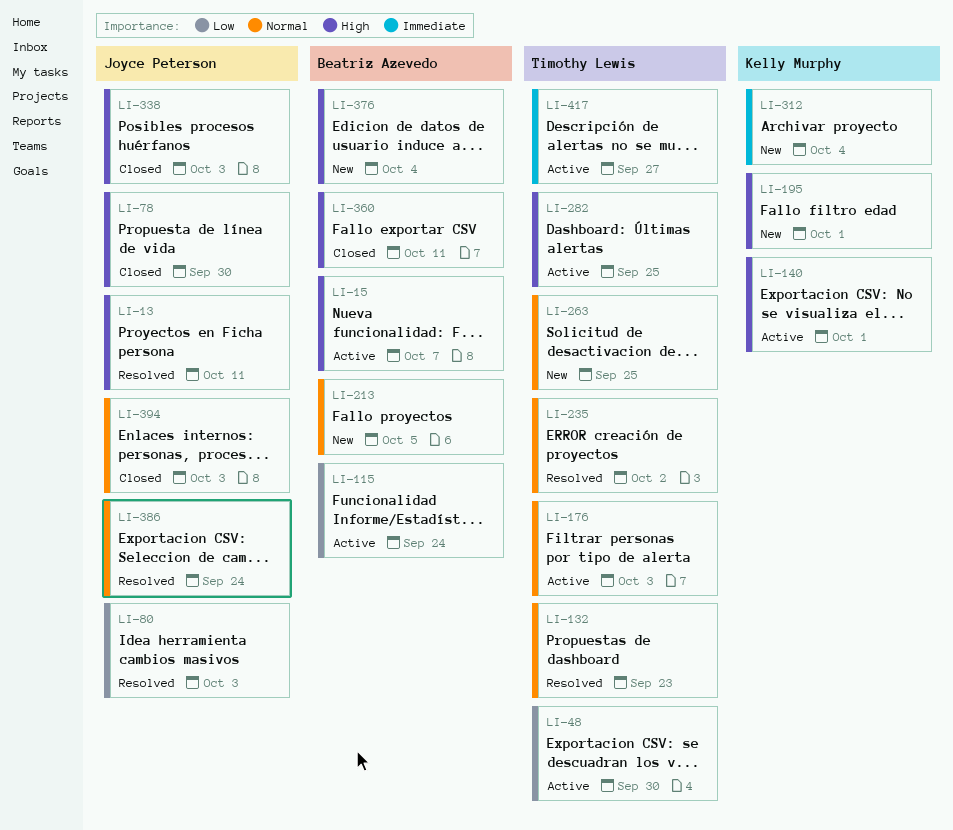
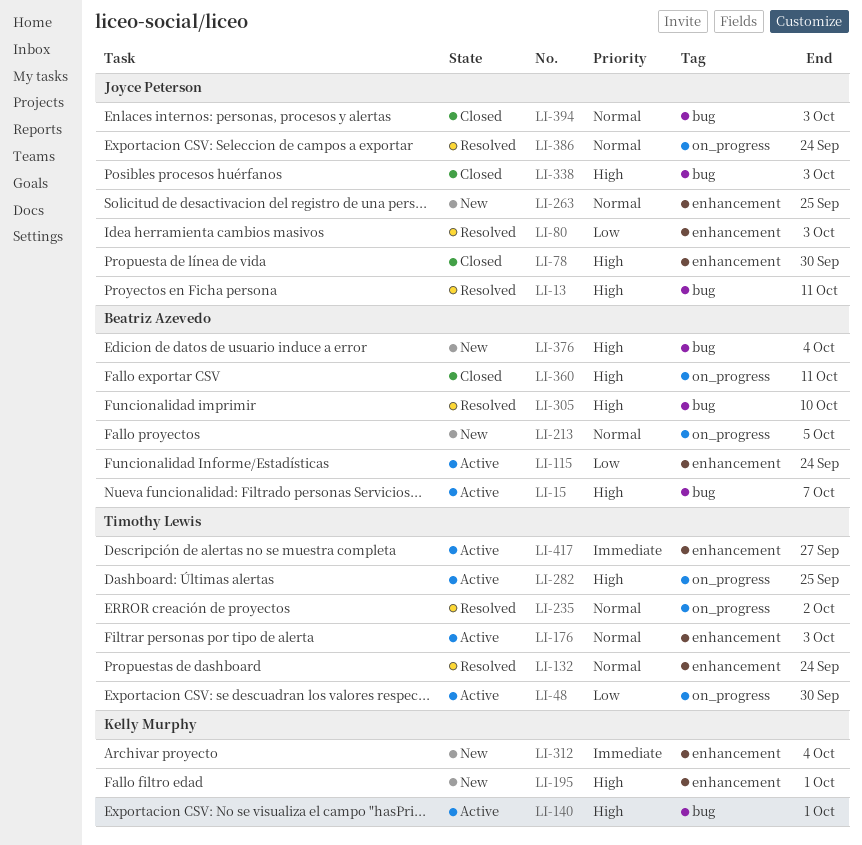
LI-132, due: Sep 23 -> Sep 24
LI-263, owner: Timothy Lewis -> Joyce Peterson
LI-305: none -> present

